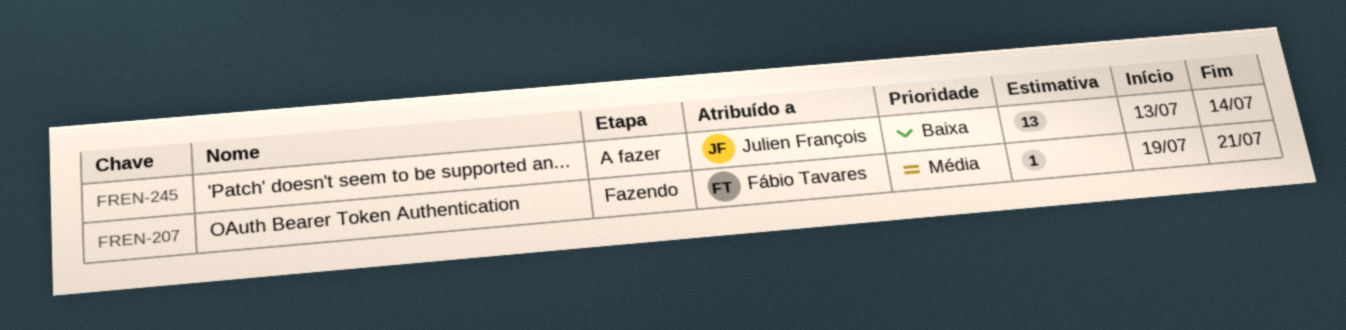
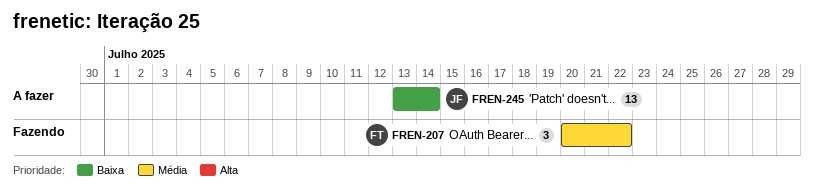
FREN-207, estimate: 1 -> 3
FREN-207, start: Jul 19 -> Jul 20
FREN-207, due: Jul 21 -> Jul 22

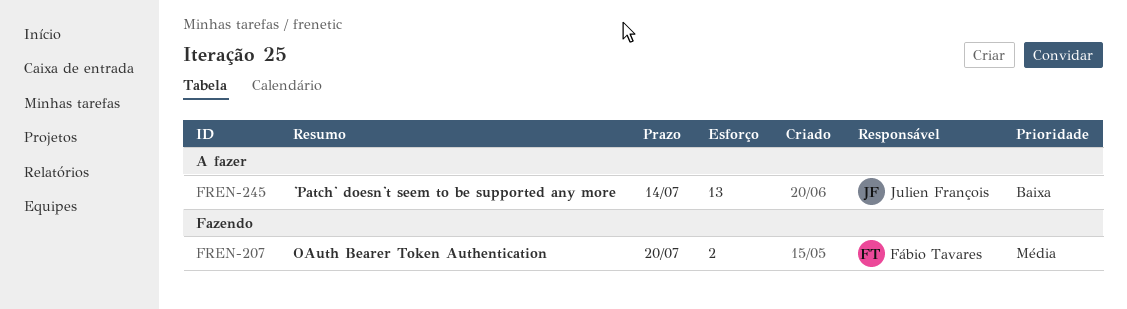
FREN-207, estimate: 3 -> 2
FREN-207, due: Jul 22 -> Jul 20

